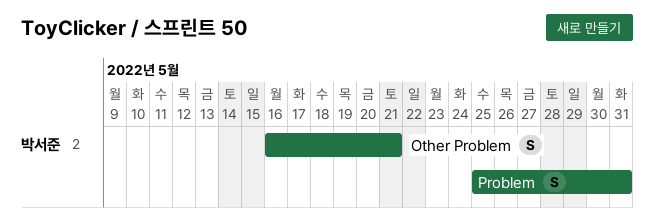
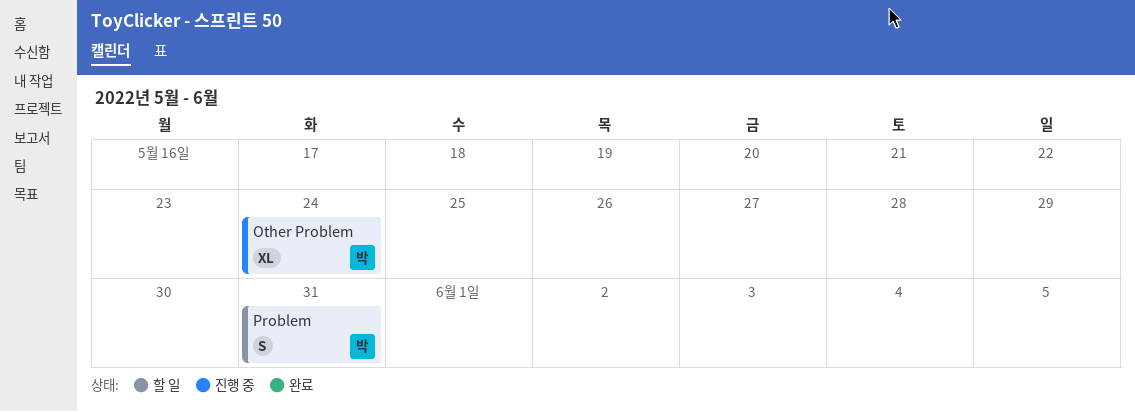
Other Problem, estimate: S -> XL
Other Problem, due: May 21 -> May 24

